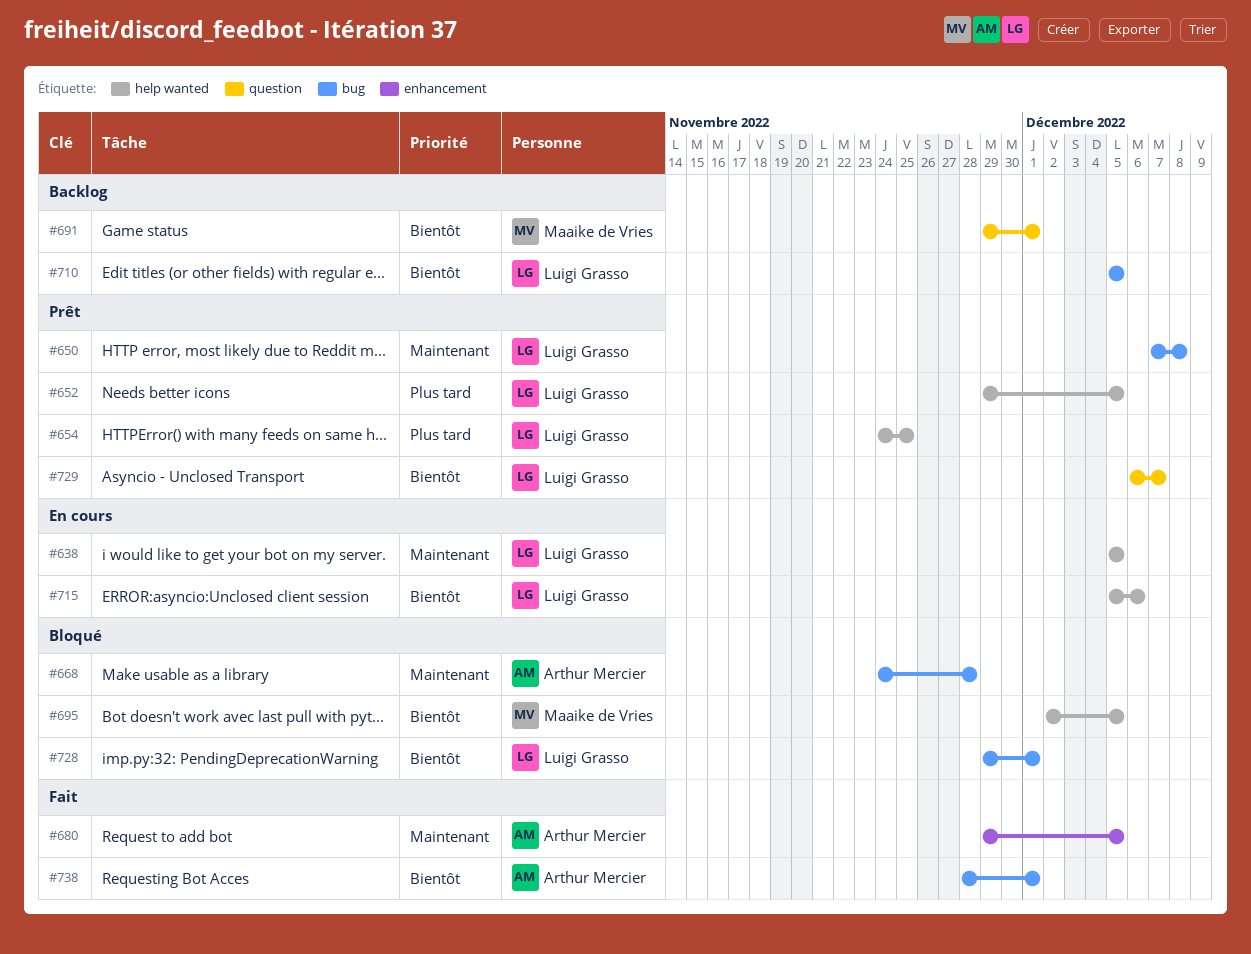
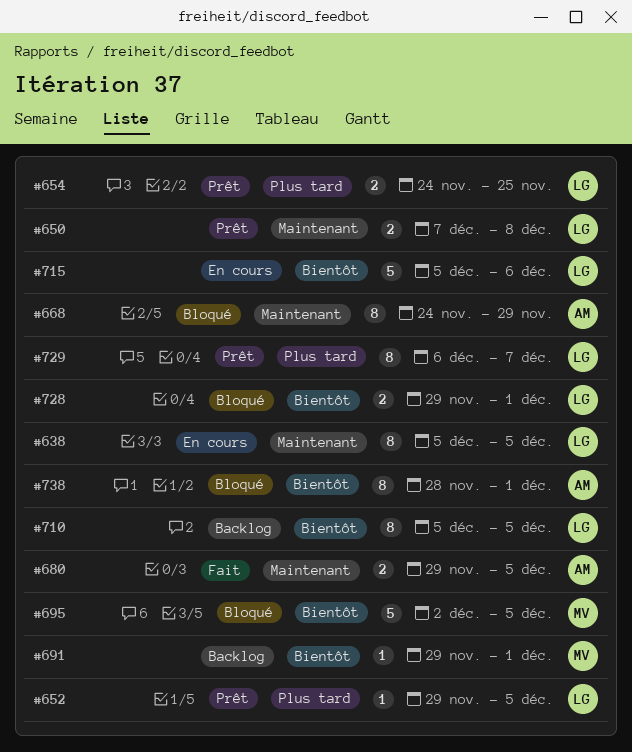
#668, due: Nov 28 -> Nov 29
#729, priority: Bientôt -> Plus tard
#738, status: Fait -> Bloqué

